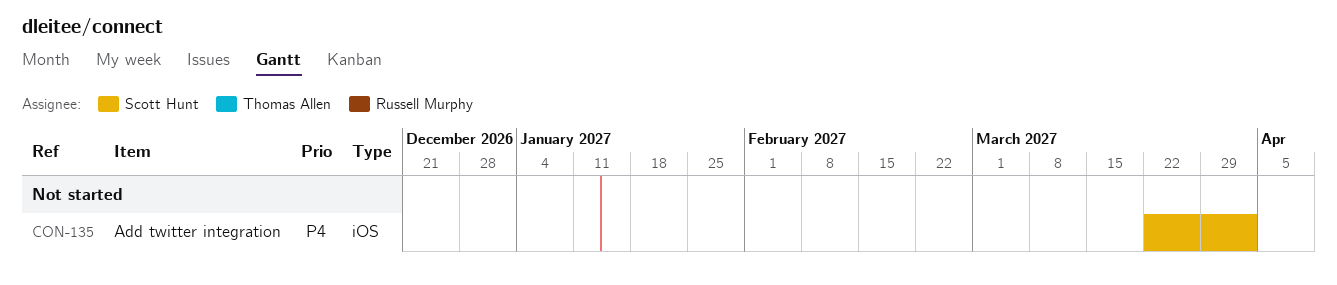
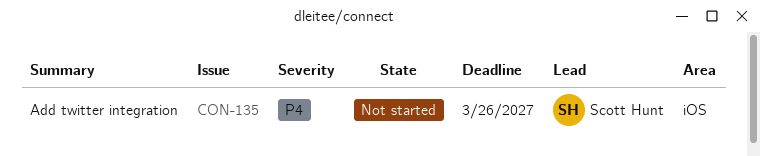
CON-135, due: Apr 2 -> Mar 26

